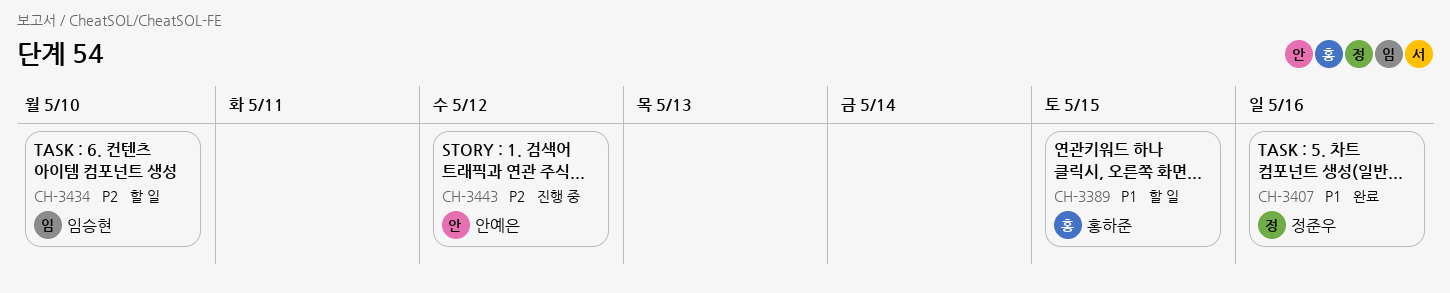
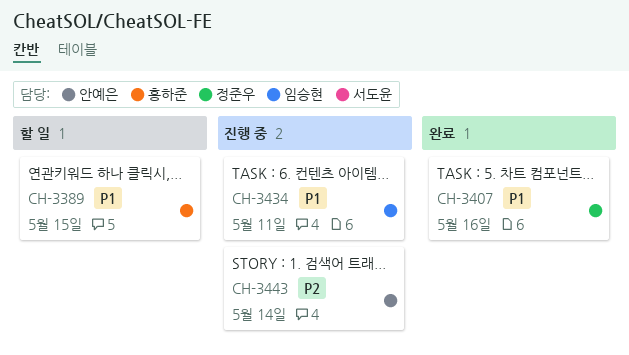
CH-3434, status: 할 일 -> 진행 중
CH-3434, priority: P2 -> P1
CH-3434, due: May 10 -> May 11
CH-3443, due: May 12 -> May 14

